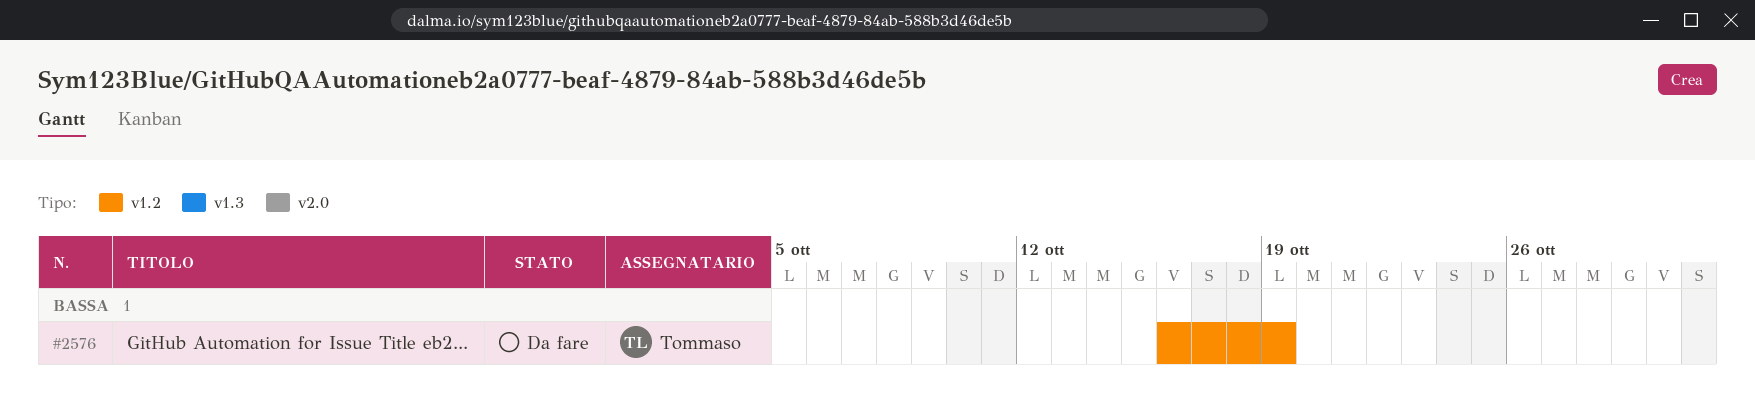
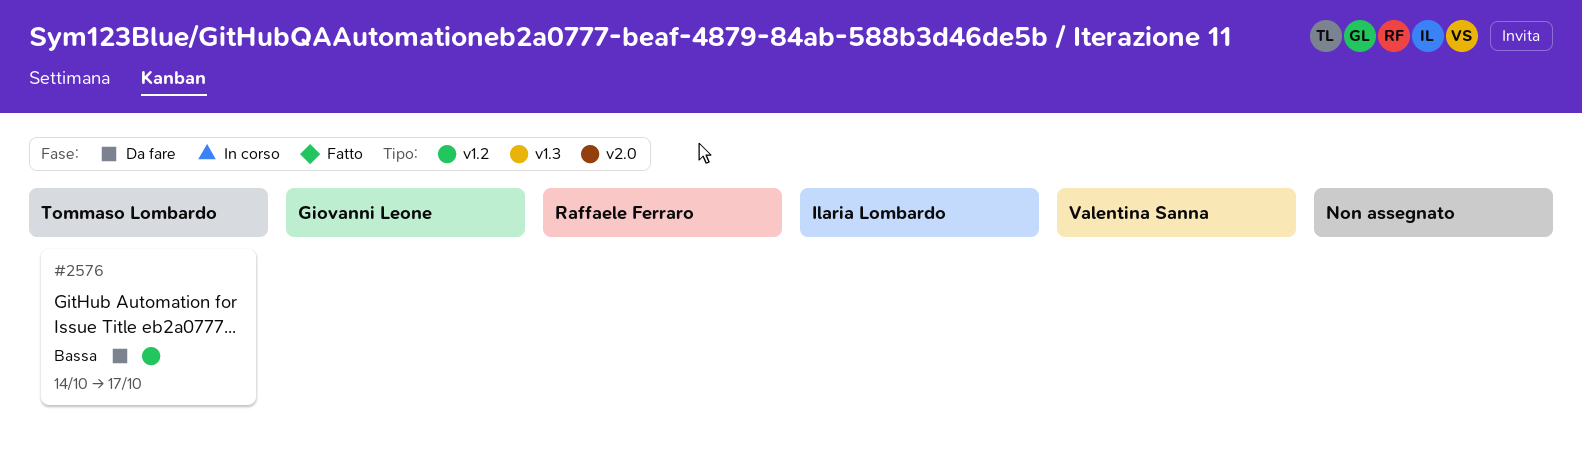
#2576, start: Oct 16 -> Oct 14
#2576, due: Oct 19 -> Oct 17

